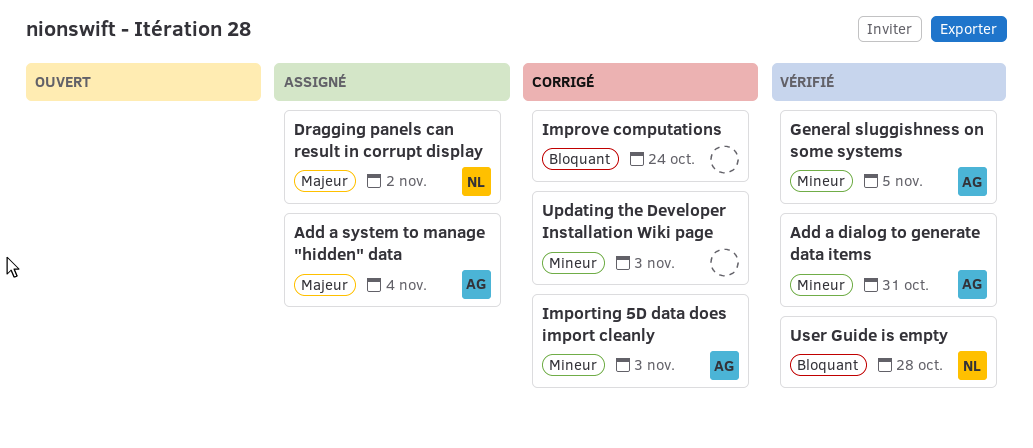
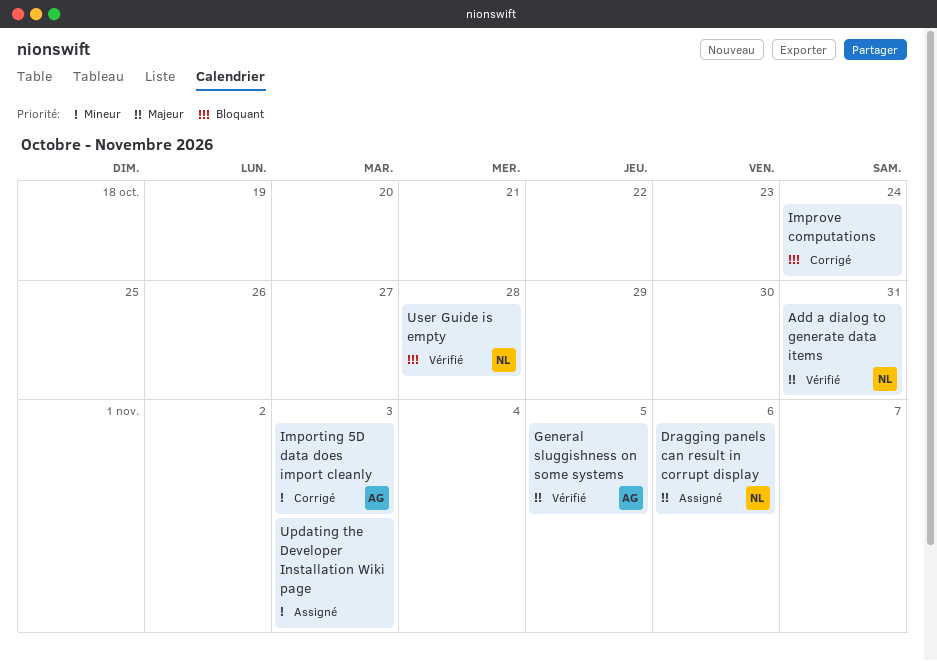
Add a dialog to generate data items, owner: AG -> NL
Add a dialog to generate data items, priority: Mineur -> Majeur
Add a system to manage "hidden" data: present -> none
Dragging panels can result in corrupt display, due: Nov 2 -> Nov 6
General sluggishness on some systems, priority: Mineur -> Majeur
Updating the Developer Installation Wiki page, status: Corrigé -> Assigné

